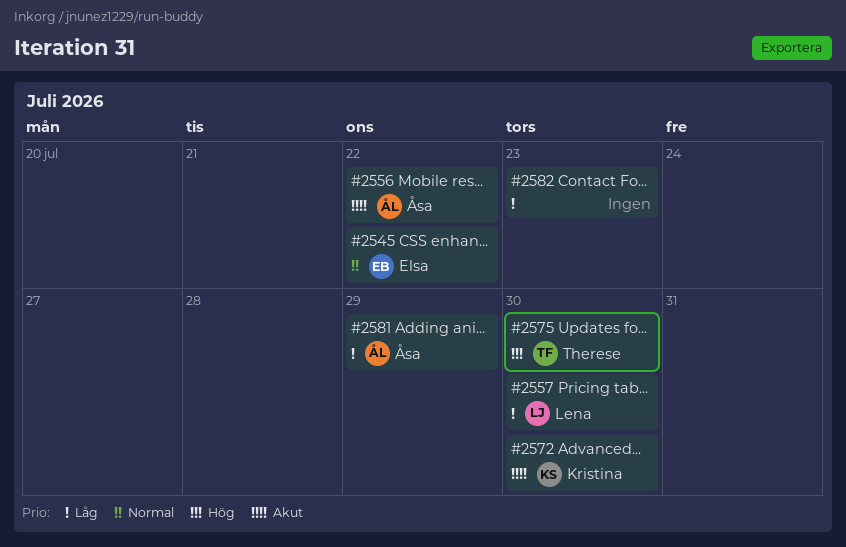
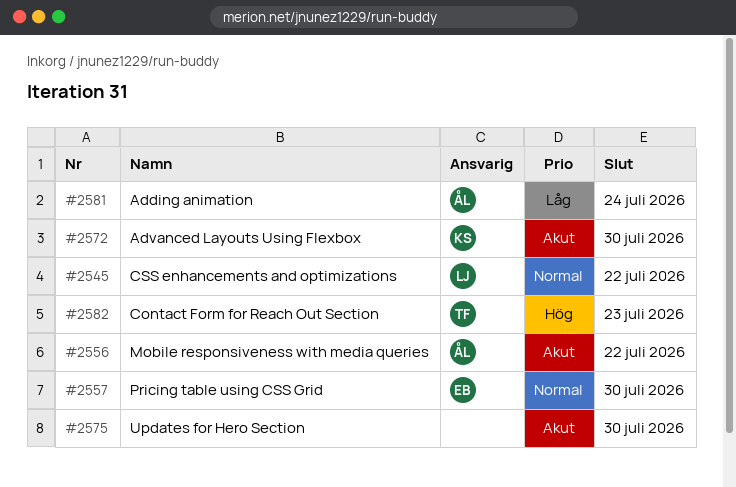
#2545, owner: Elsa -> Lena
#2557, owner: Lena -> Elsa
#2557, priority: Låg -> Normal
#2575, owner: Therese -> none
#2575, priority: Hög -> Akut
#2581, due: Jul 29 -> Jul 24
#2582, owner: none -> Therese
#2582, priority: Låg -> Hög

